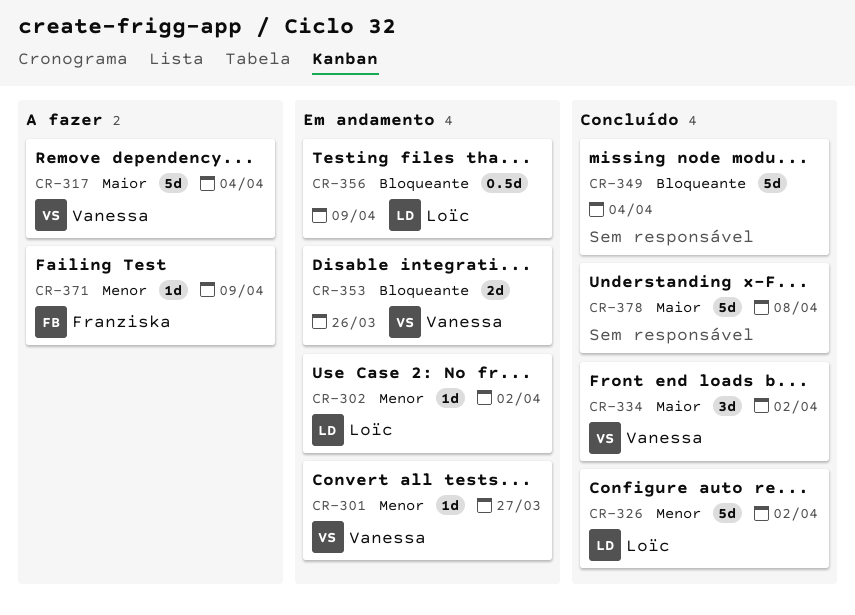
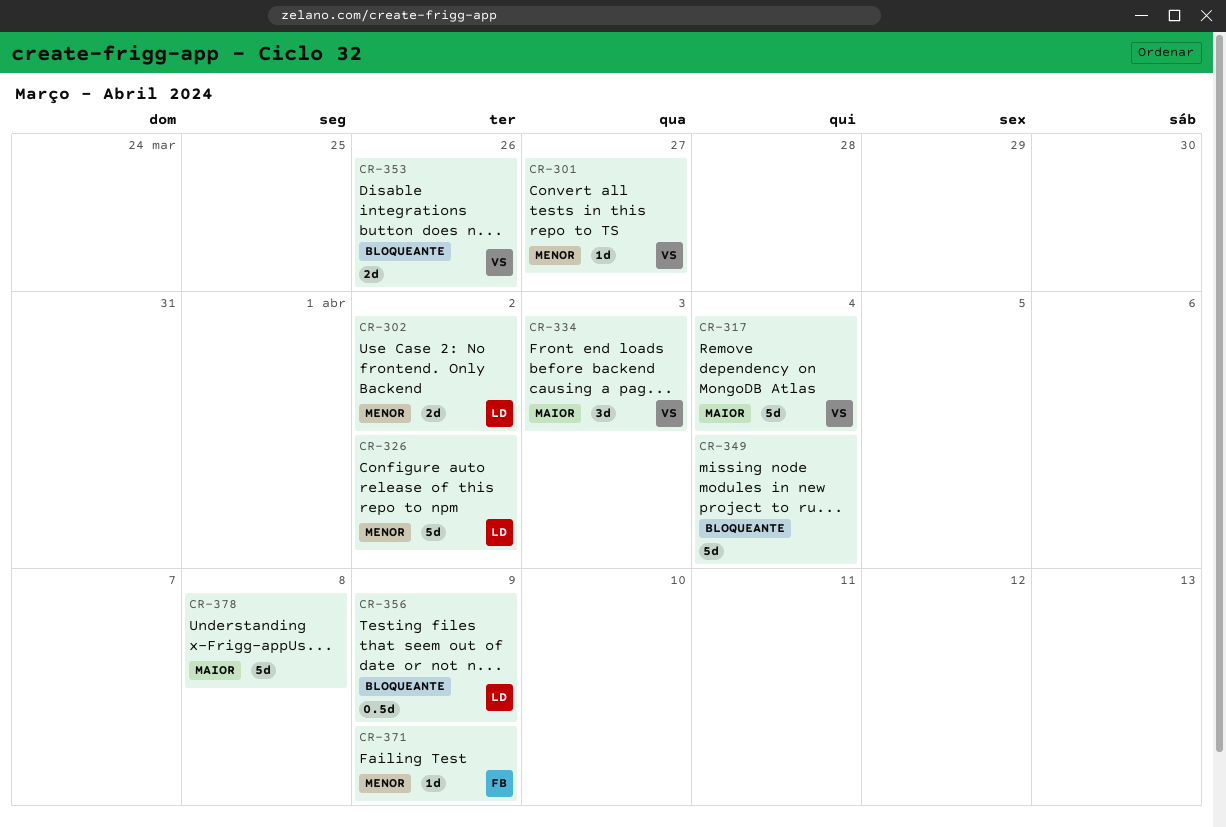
CR-302, estimate: 1d -> 2d
CR-334, due: Apr 2 -> Apr 3

